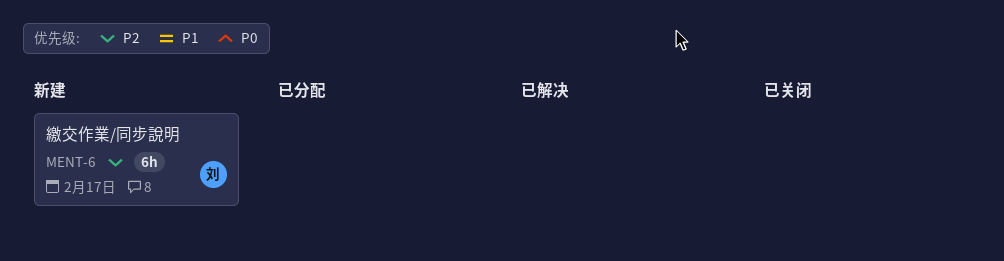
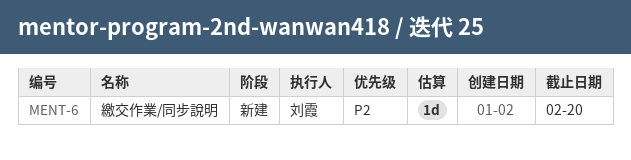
MENT-6, estimate: 6h -> 1d
MENT-6, due: Feb 17 -> Feb 20

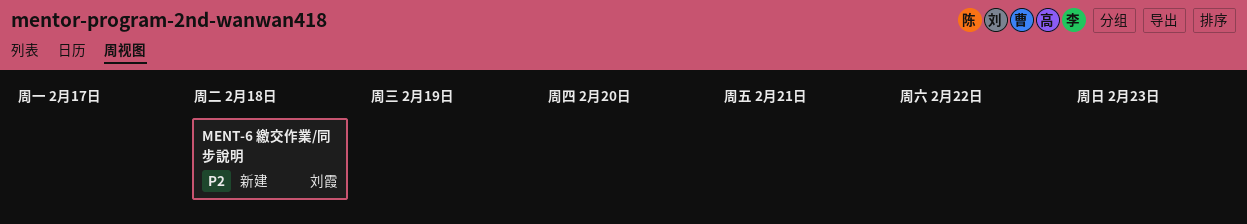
MENT-6, due: Feb 20 -> Feb 18

